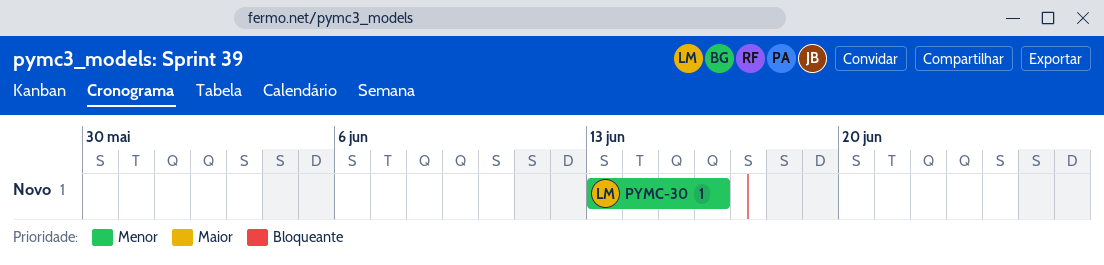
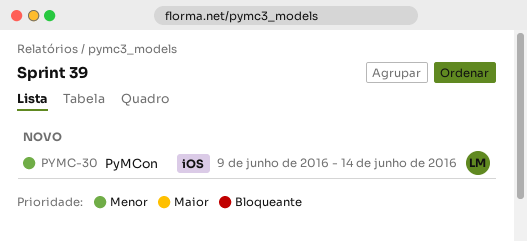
PYMC-30, start: Jun 13 -> Jun 9
PYMC-30, due: Jun 16 -> Jun 14

